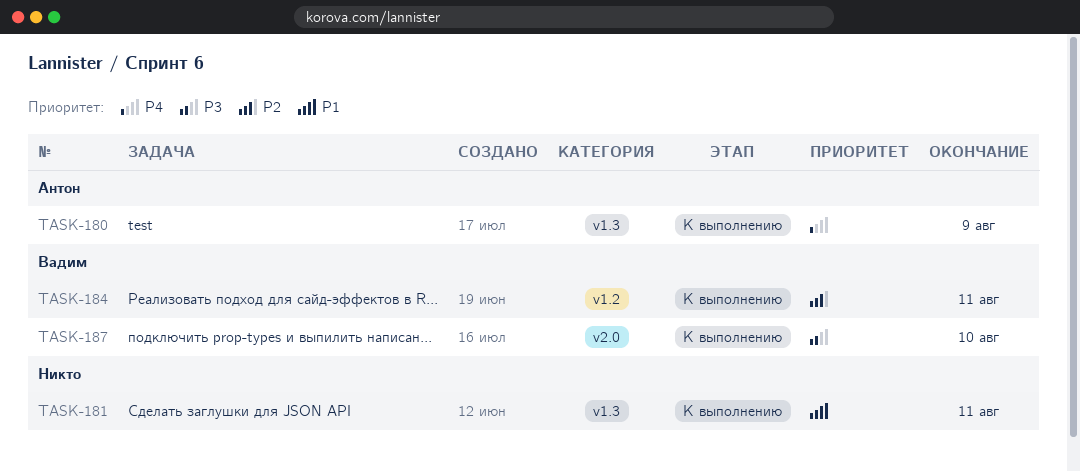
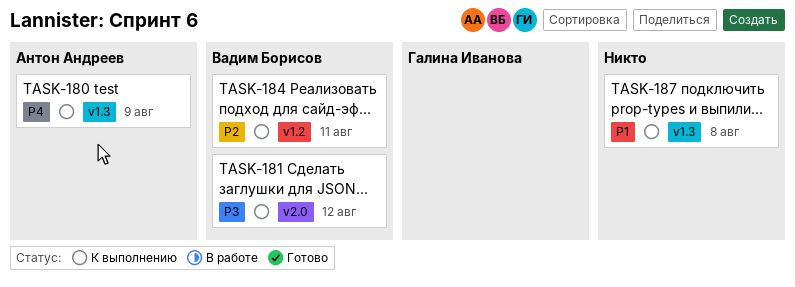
TASK-181, owner: none -> Вадим Борисов
TASK-181, priority: P1 -> P3
TASK-181, label: v1.3 -> v2.0
TASK-181, due: Aug 11 -> Aug 12
TASK-187, owner: Вадим Борисов -> none
TASK-187, priority: P3 -> P1
TASK-187, label: v2.0 -> v1.3
TASK-187, due: Aug 10 -> Aug 8

